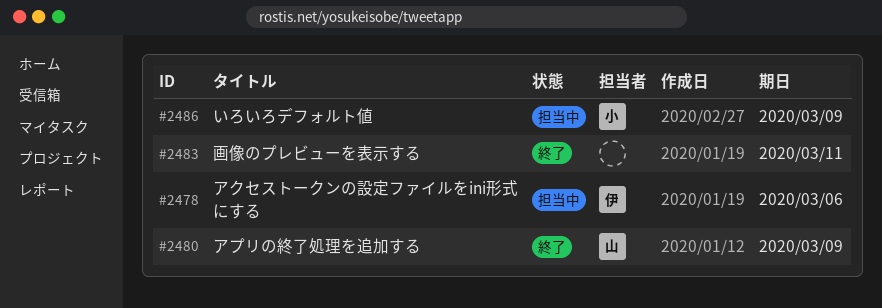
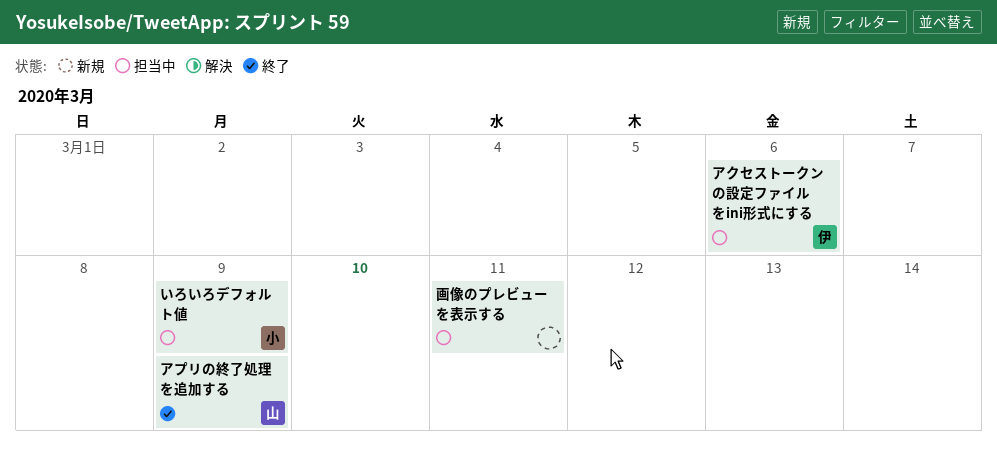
画像のプレビューを表示する, status: 終了 -> 担当中

